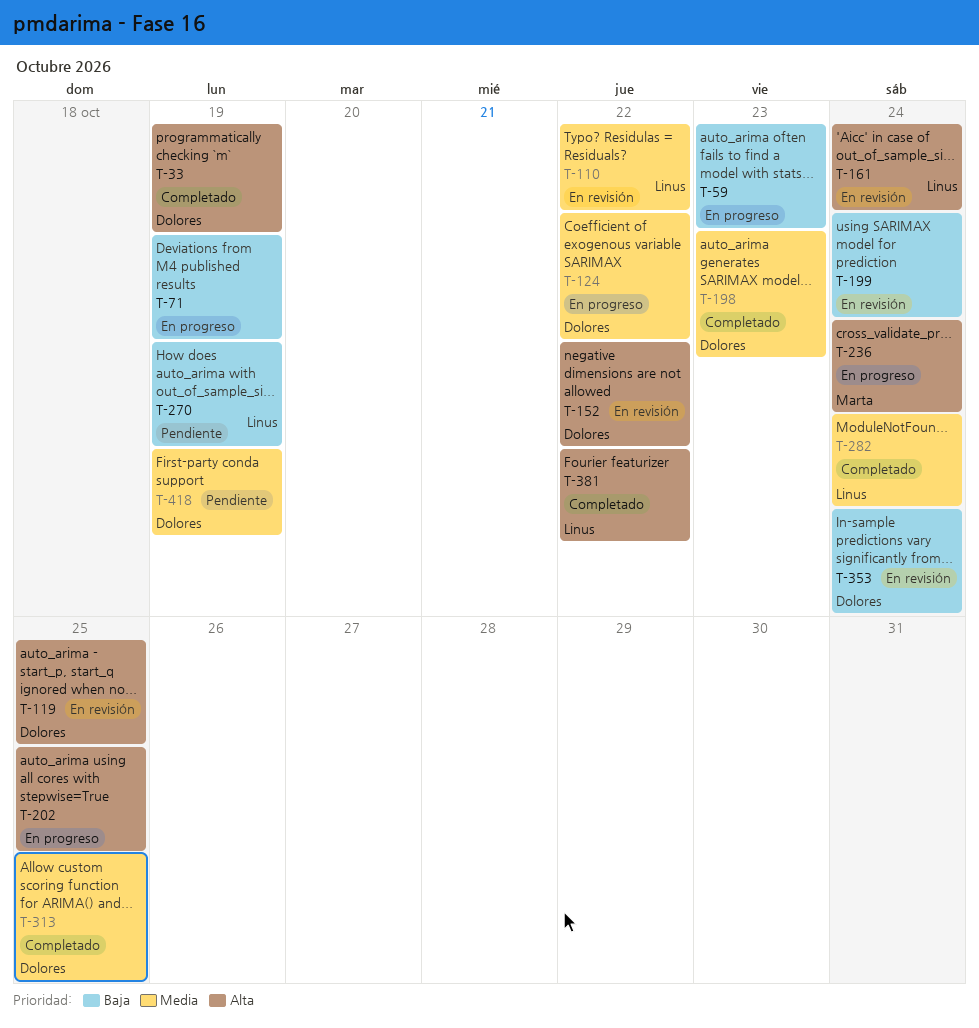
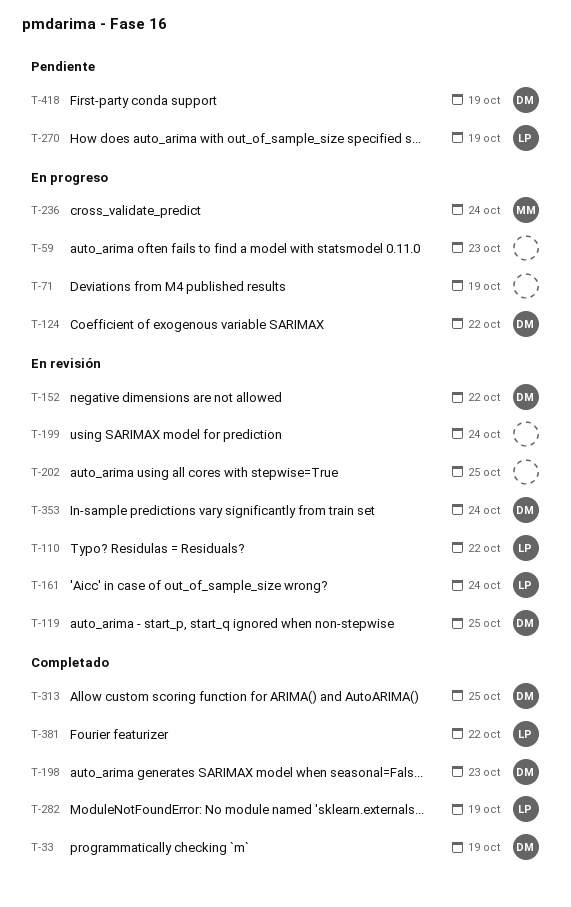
T-202, status: En progreso -> En revisión
T-282, due: Oct 24 -> Oct 19

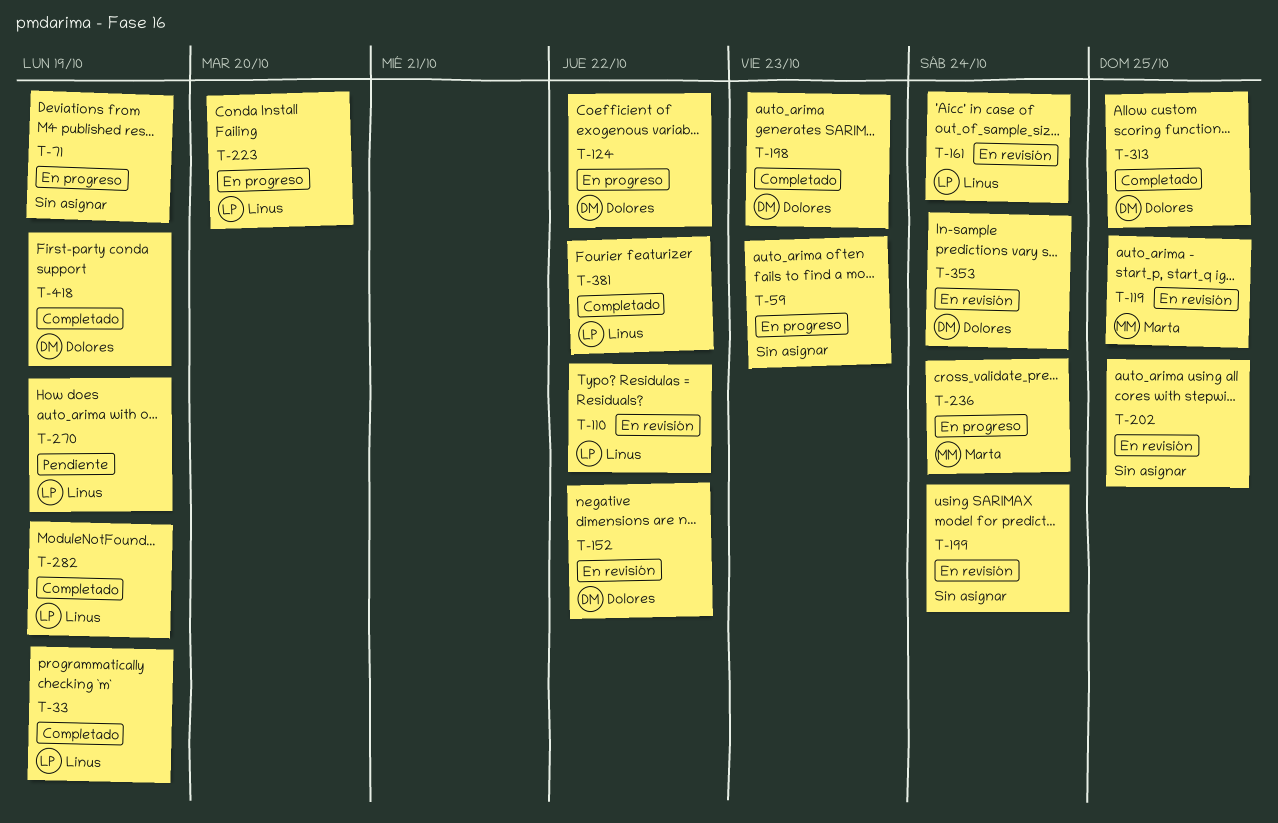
T-33, owner: Dolores -> Linus
T-119, owner: Dolores -> Marta
T-223: none -> present
T-418, status: Pendiente -> Completado

